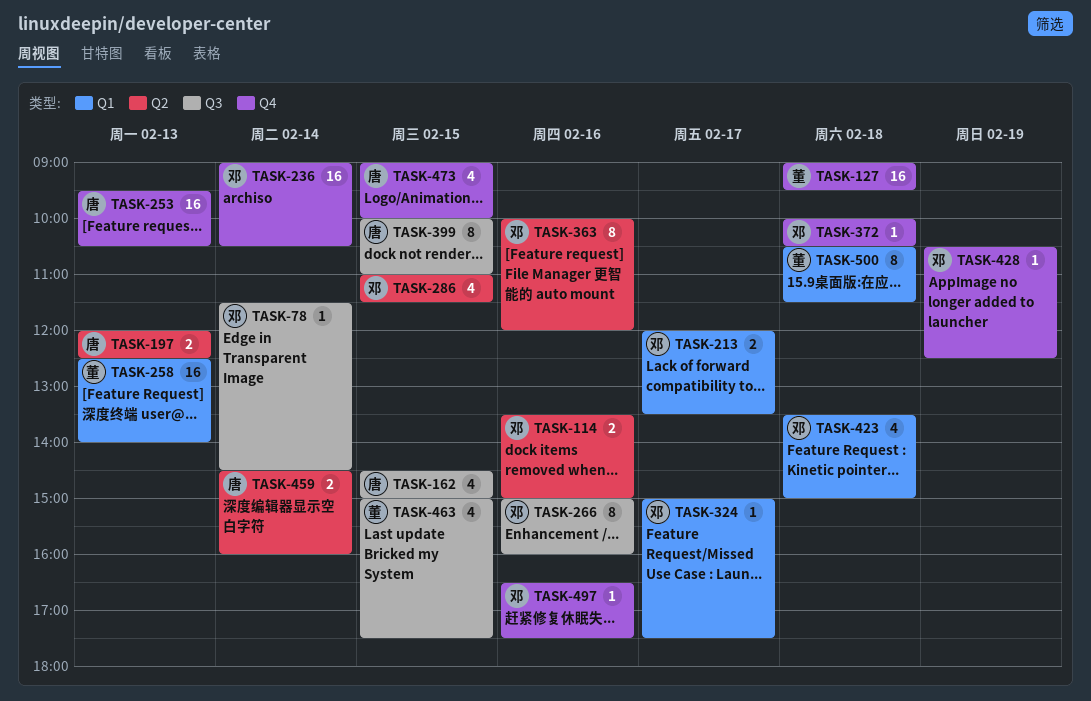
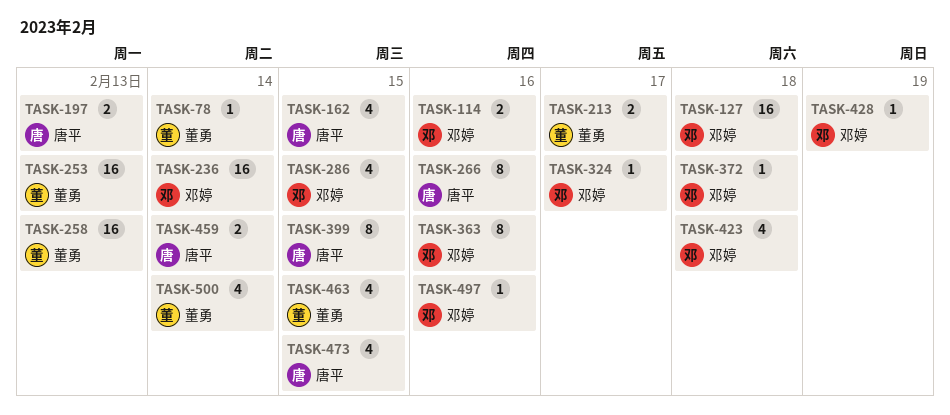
TASK-78, owner: 邓婷 -> 董勇
TASK-127, owner: 董勇 -> 邓婷
TASK-213, owner: 邓婷 -> 董勇
TASK-253, owner: 唐平 -> 董勇
TASK-266, owner: 邓婷 -> 唐平
TASK-500, estimate: 8 -> 4
TASK-500, day: Feb 18 -> Feb 14

